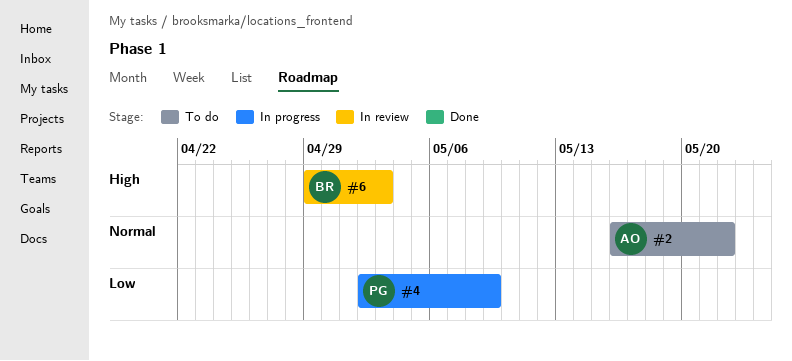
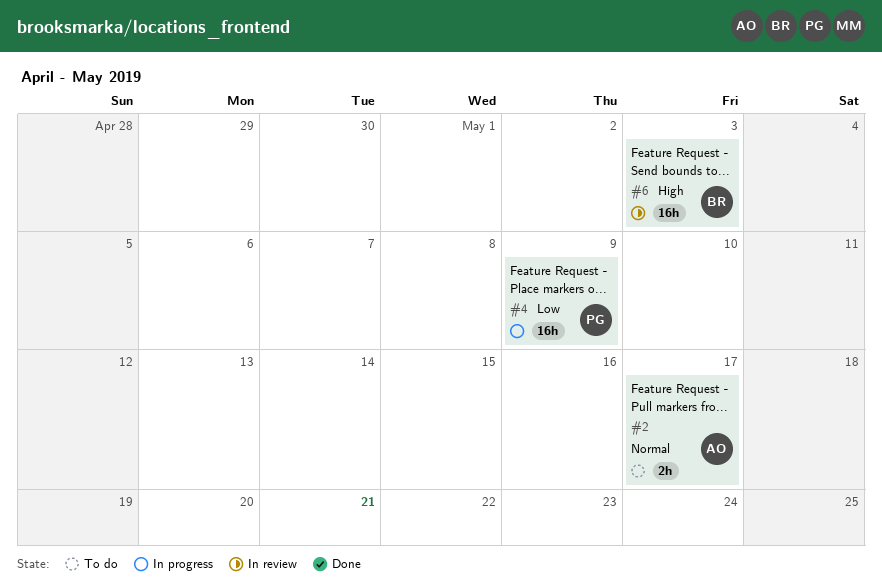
#2, due: May 22 -> May 17

